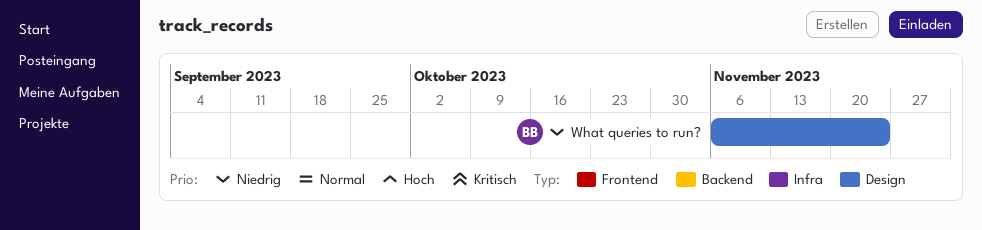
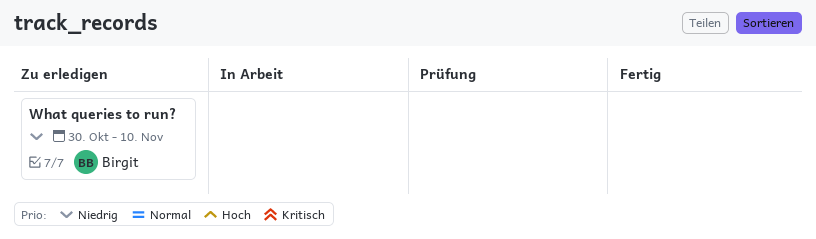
What queries to run?, start: Nov 6 -> Oct 30
What queries to run?, due: Nov 24 -> Nov 10

